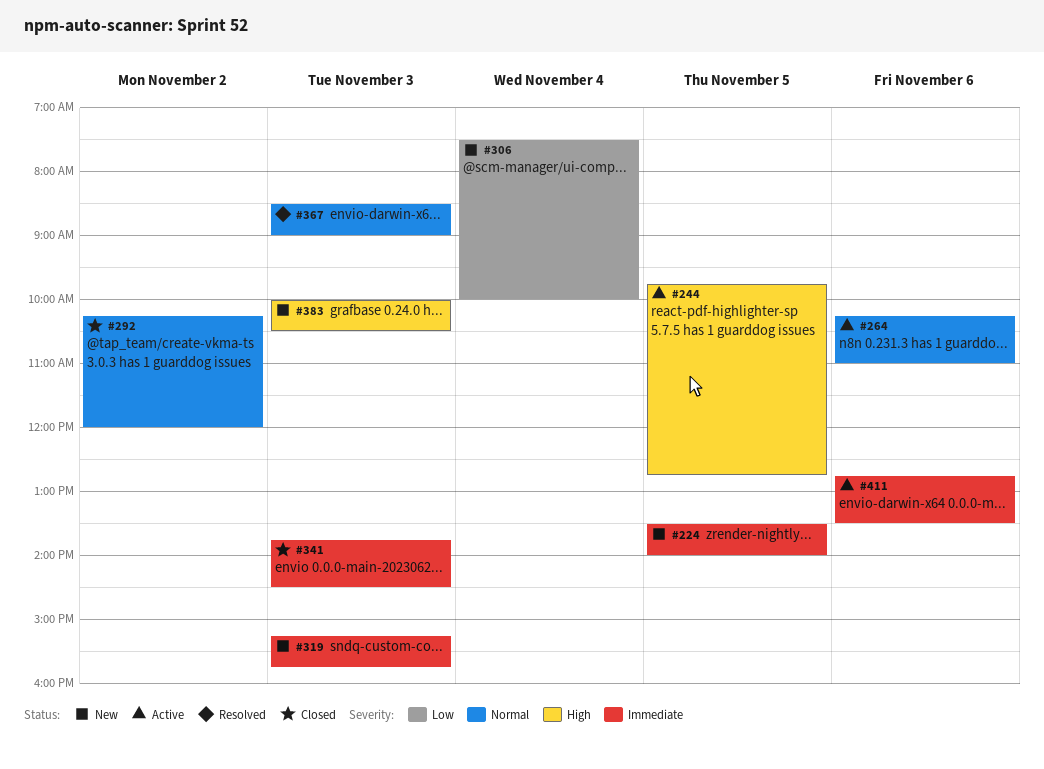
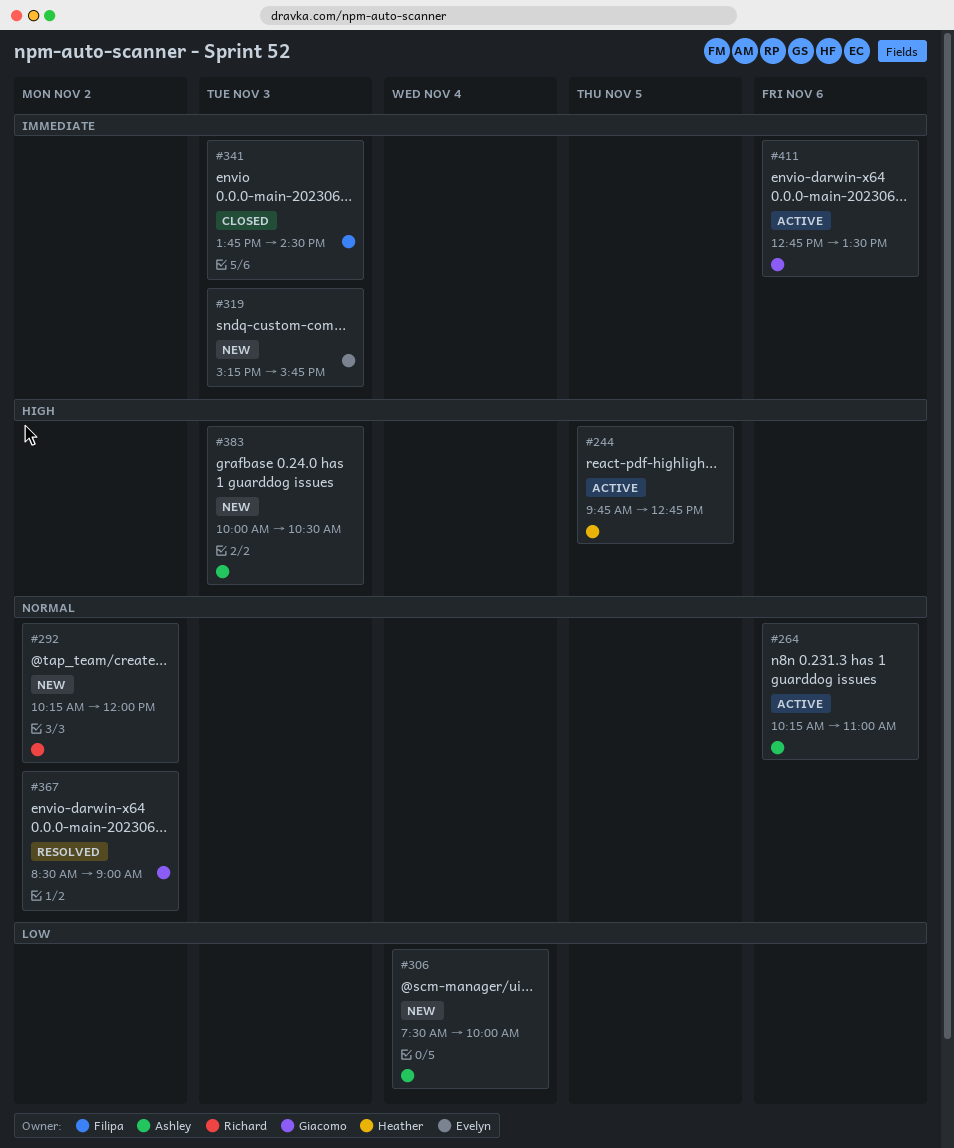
#224: present -> none
#292, status: Closed -> New
#367, day: Nov 3 -> Nov 2

